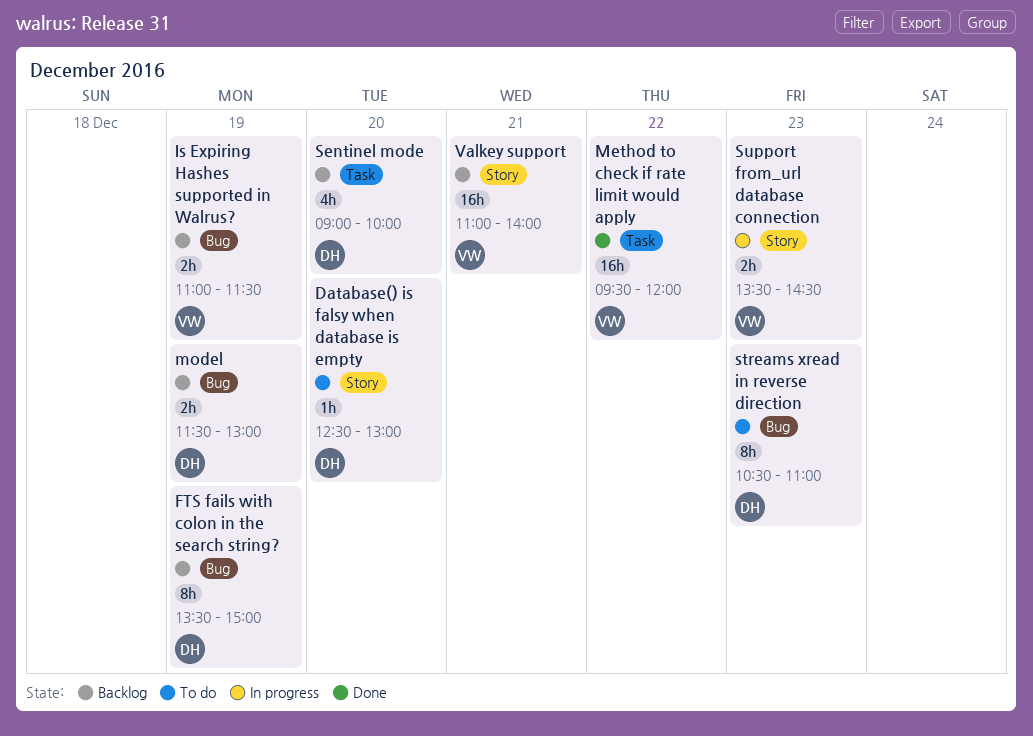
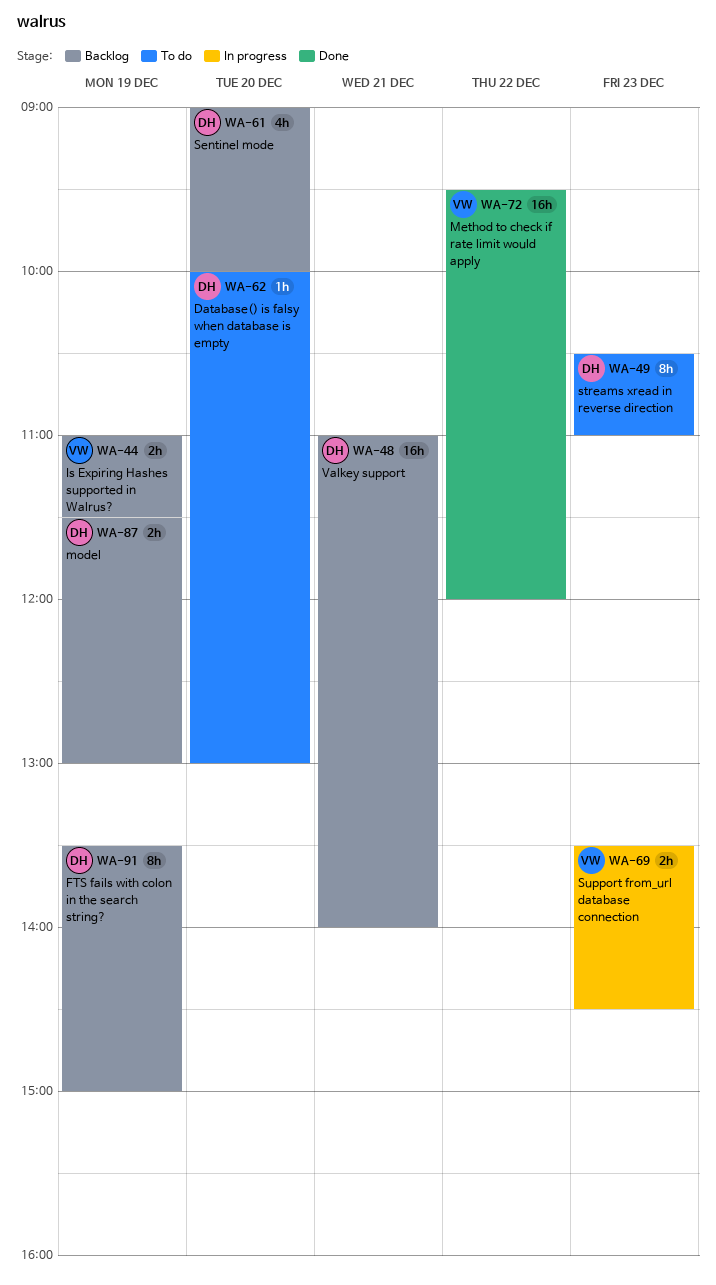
Database() is falsy when database is empty, begins: 12:30 -> 10:00
Valkey support, owner: VW -> DH

